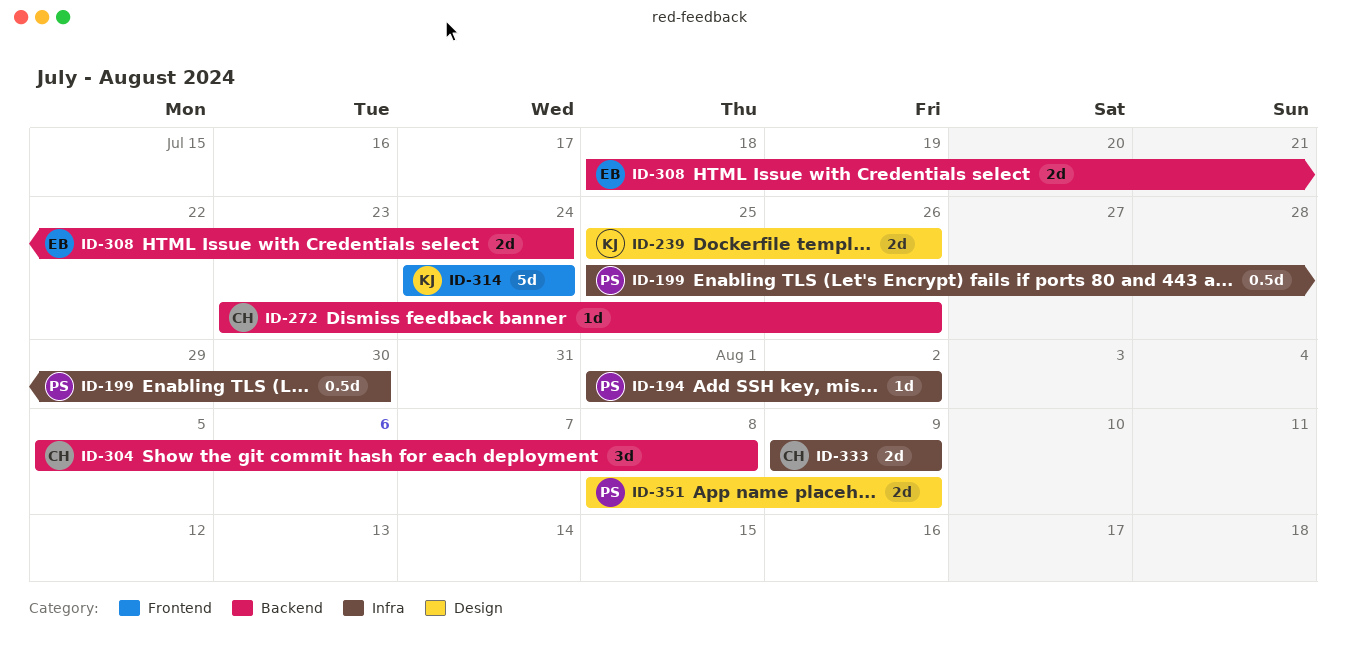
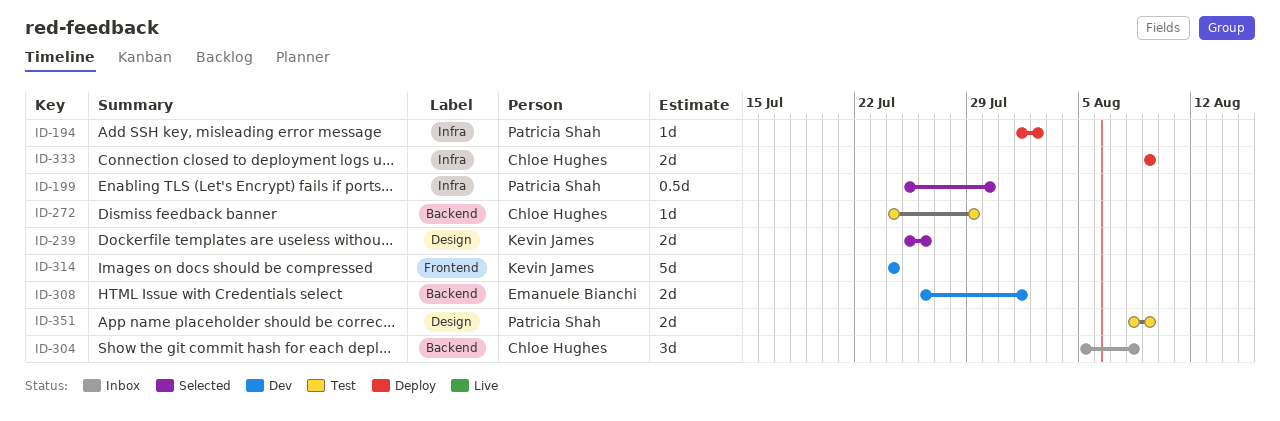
ID-272, start: Jul 23 -> Jul 24
ID-272, due: Jul 26 -> Jul 29
ID-308, start: Jul 18 -> Jul 26
ID-308, due: Jul 24 -> Aug 1

